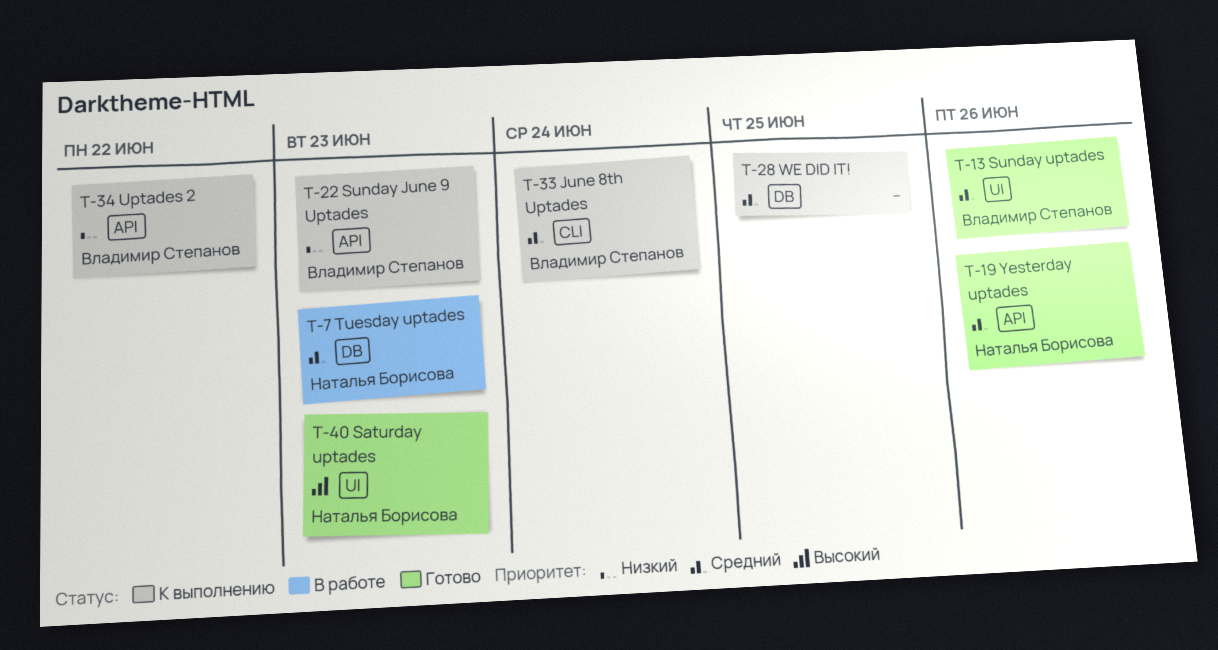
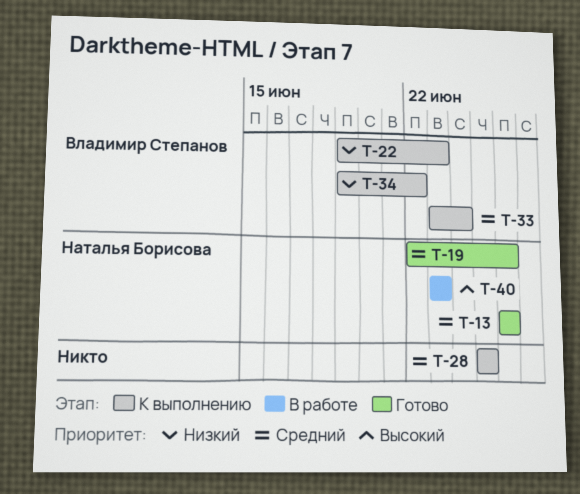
T-7: present -> none
T-13, owner: Владимир Степанов -> Наталья Борисова
T-40, status: Готово -> В работе

